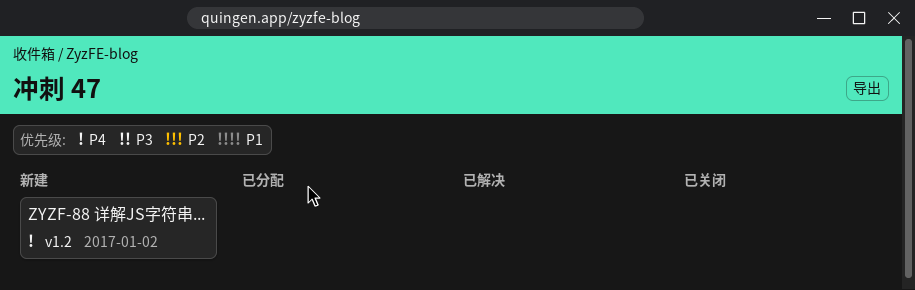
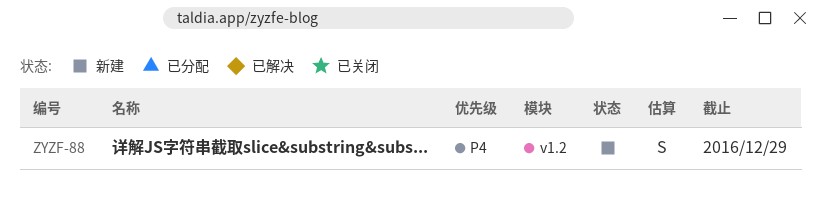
ZYZF-88, due: Jan 2 -> Dec 29

